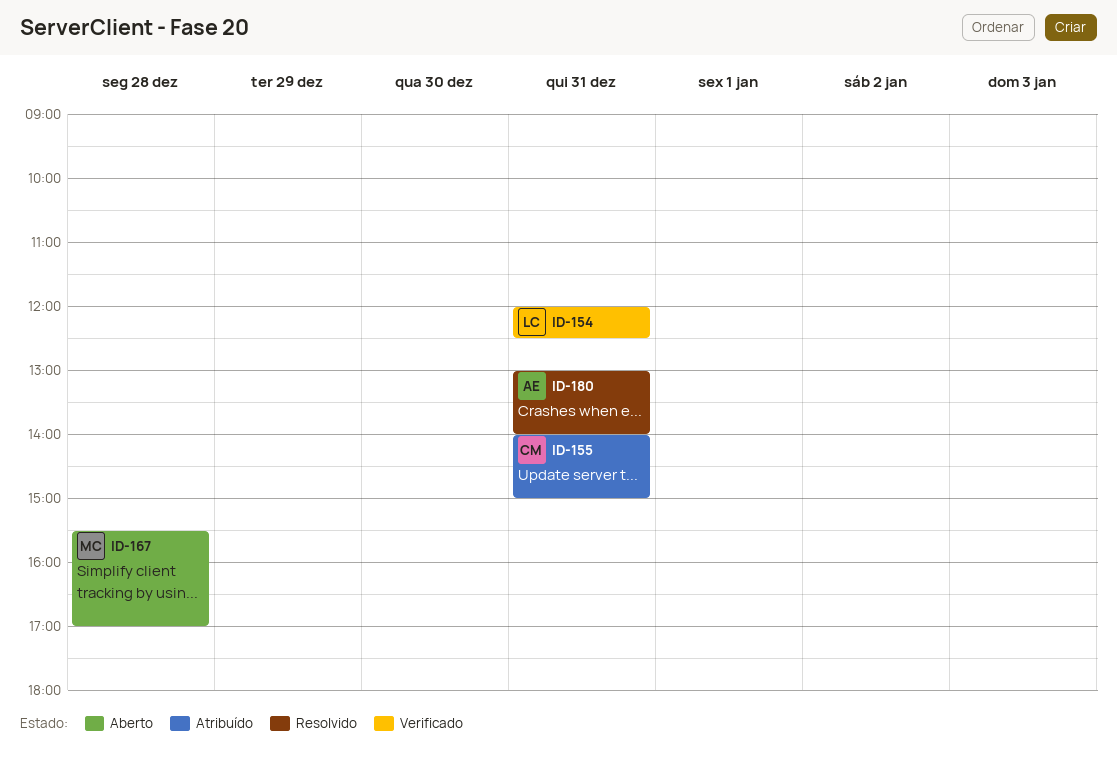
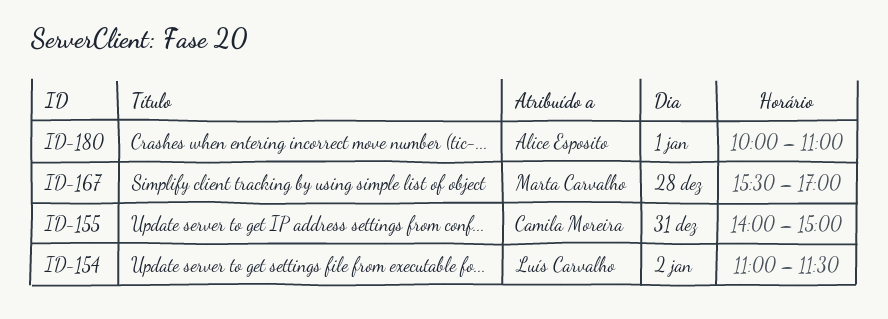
ID-154, day: Dec 31 -> Jan 2
ID-154, begins: 12:00 -> 11:00
ID-154, ends: 12:30 -> 11:30
ID-180, day: Dec 31 -> Jan 1
ID-180, begins: 13:00 -> 10:00
ID-180, ends: 14:00 -> 11:00

